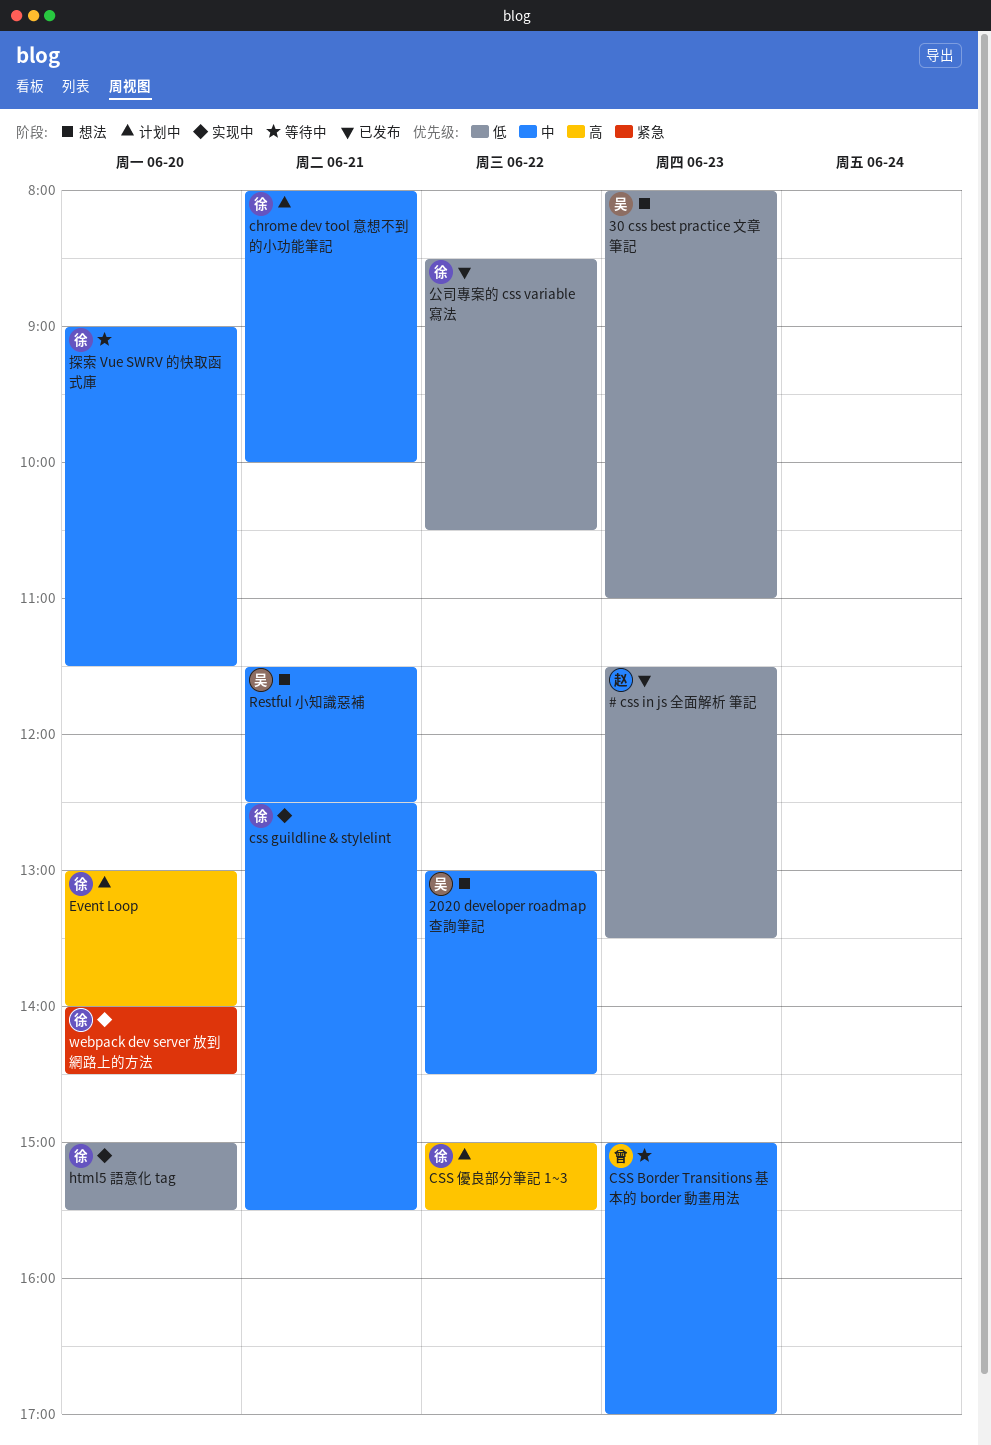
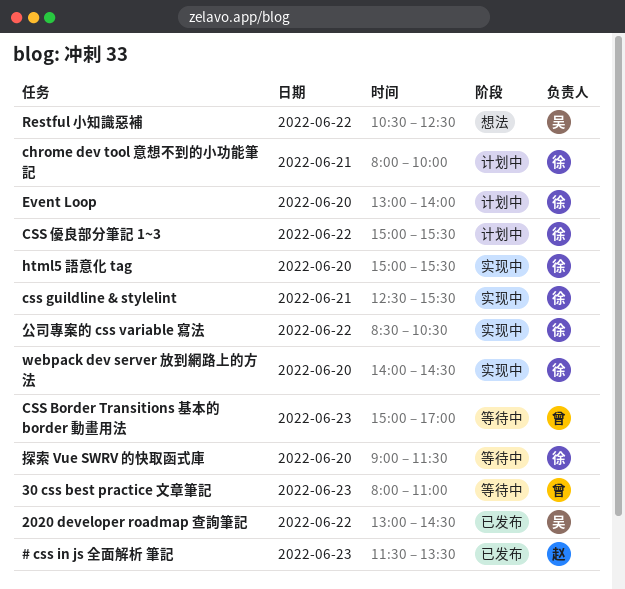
2020 developer roadmap 查詢筆記, status: 想法 -> 已发布
30 css best practice 文章筆記, status: 想法 -> 等待中
30 css best practice 文章筆記, owner: 吴 -> 曾
Restful 小知識惡補, day: Jun 21 -> Jun 22
Restful 小知識惡補, begins: 11:30 -> 10:30
公司專案的 css variable 寫法, status: 已发布 -> 实现中

